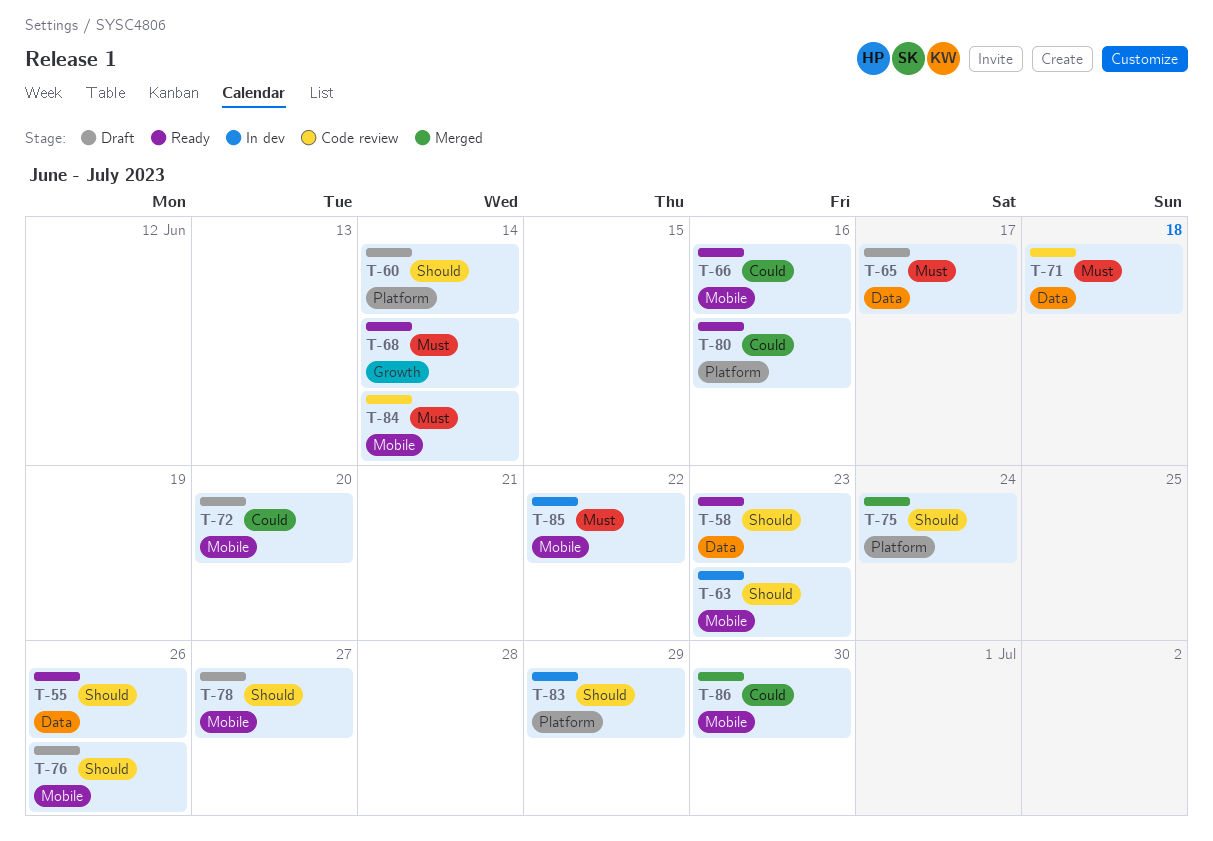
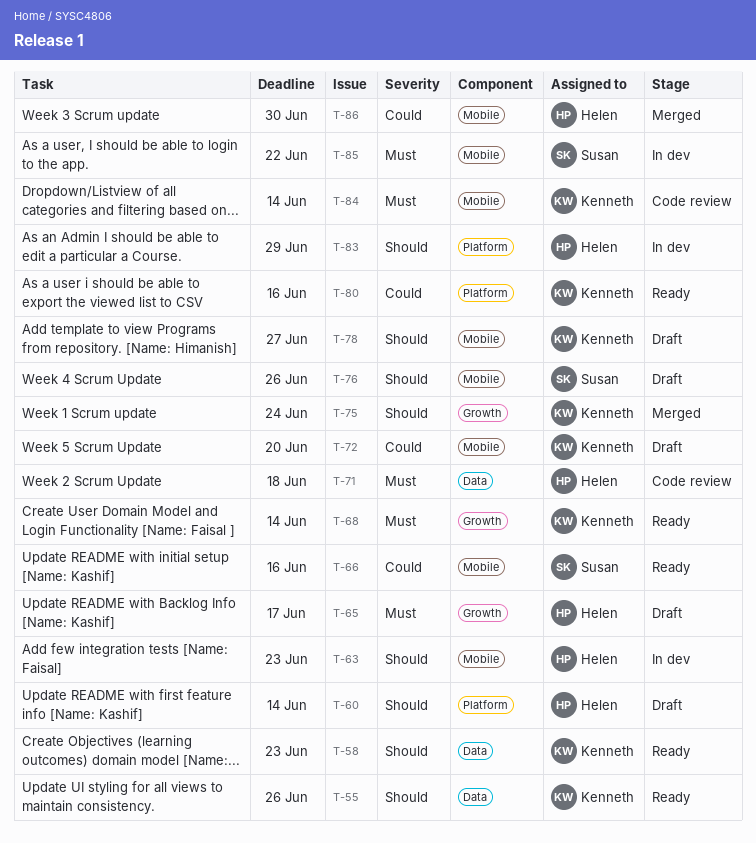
T-65, label: Data -> Growth
T-75, label: Platform -> Growth

